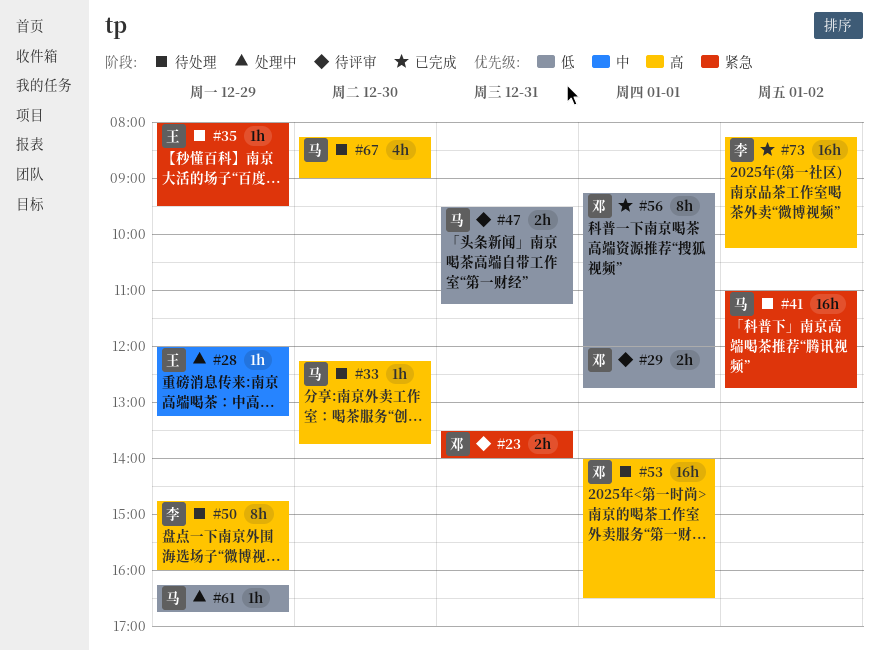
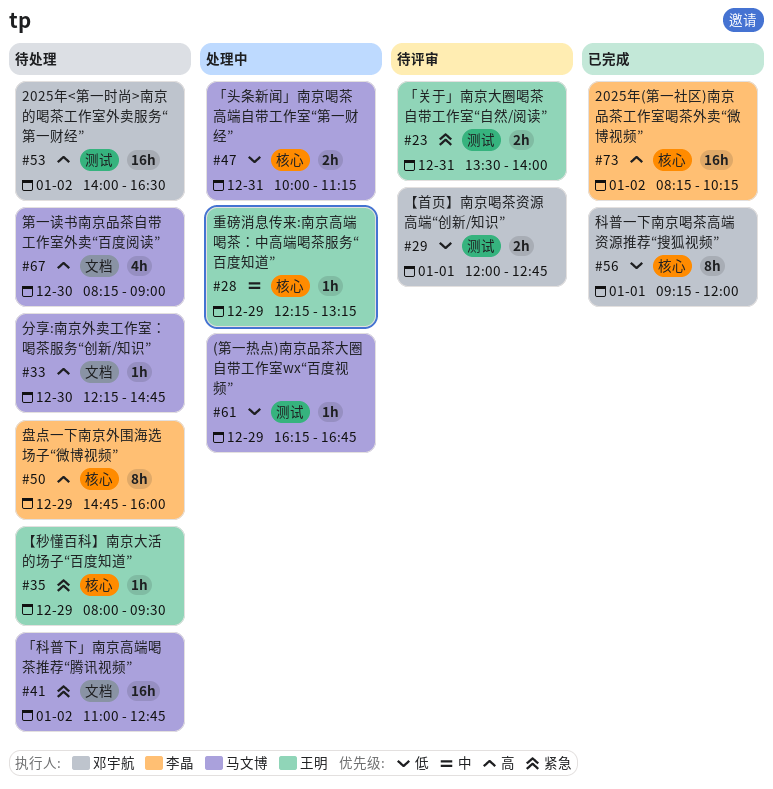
#23, owner: 邓宇航 -> 王明
#28, begins: 12:00 -> 12:15
#33, ends: 13:45 -> 14:45
#47, status: 待评审 -> 处理中
#47, begins: 09:30 -> 10:00
#53, day: Jan 1 -> Jan 2

